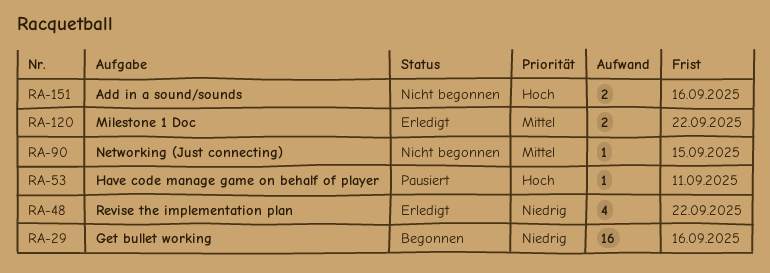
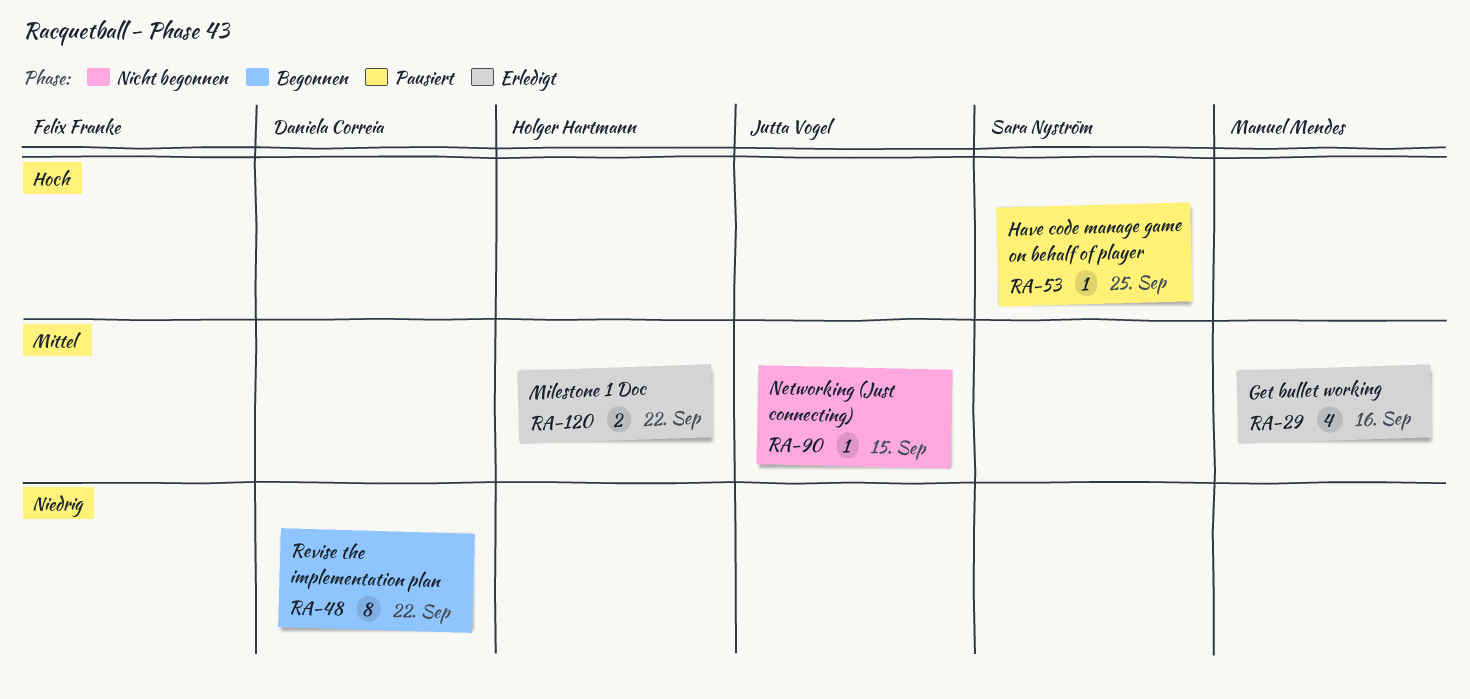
RA-29, status: Begonnen -> Erledigt
RA-29, priority: Niedrig -> Mittel
RA-29, estimate: 16 -> 4
RA-48, status: Erledigt -> Begonnen
RA-48, estimate: 4 -> 8
RA-53, due: Sep 11 -> Sep 25
RA-151: present -> none

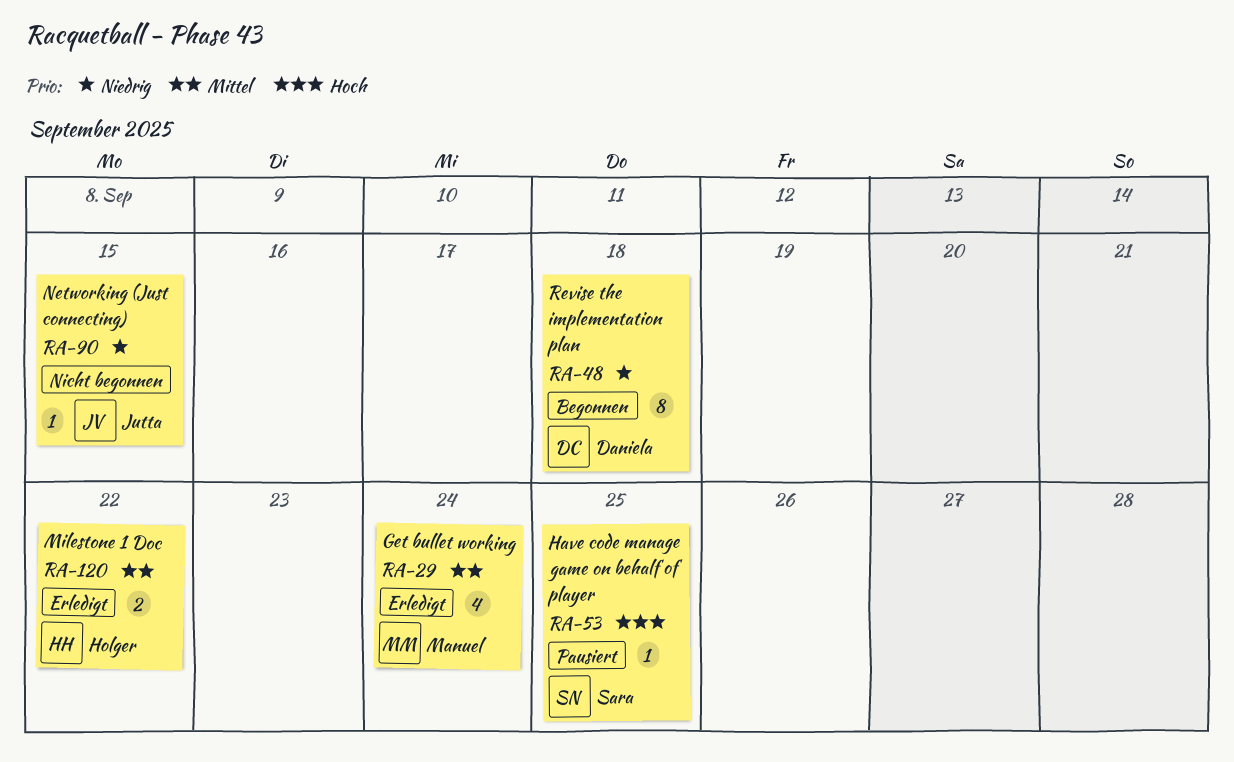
RA-29, due: Sep 16 -> Sep 24
RA-48, due: Sep 22 -> Sep 18
RA-90, priority: Mittel -> Niedrig

